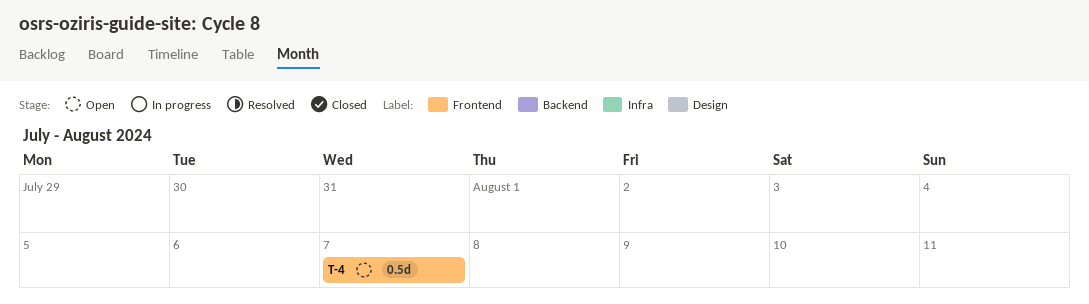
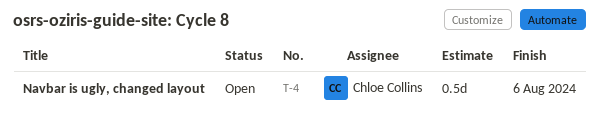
T-4, due: Aug 7 -> Aug 6

